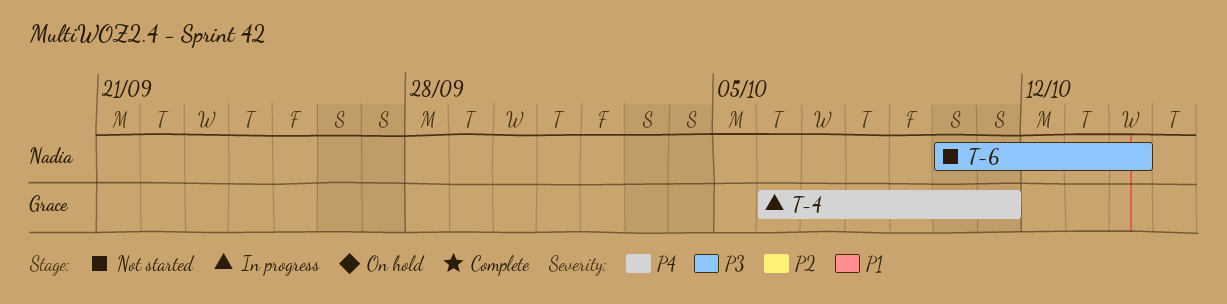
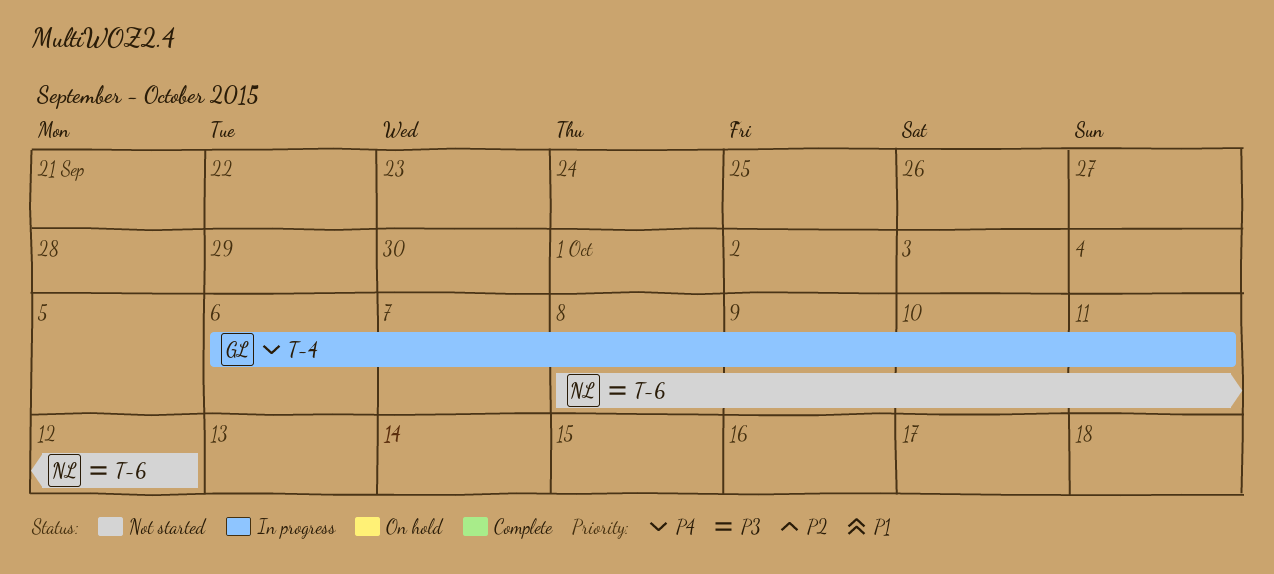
T-6, start: Oct 10 -> Oct 8
T-6, due: Oct 14 -> Oct 12

